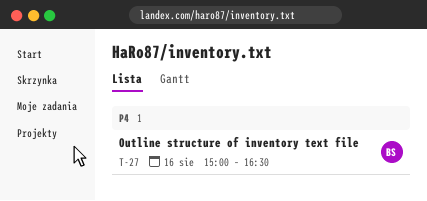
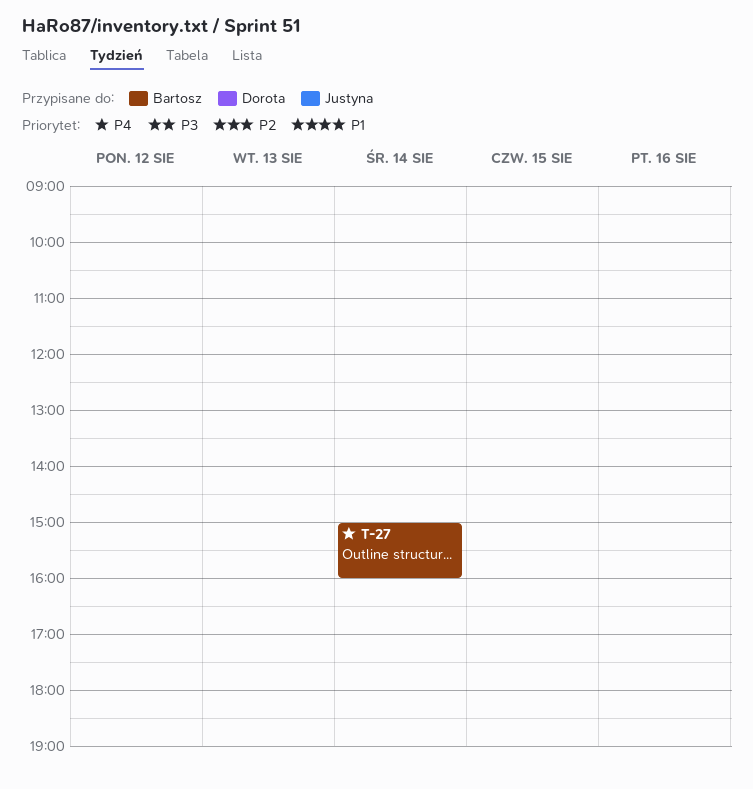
T-27, day: Aug 16 -> Aug 14
T-27, ends: 16:30 -> 16:00

